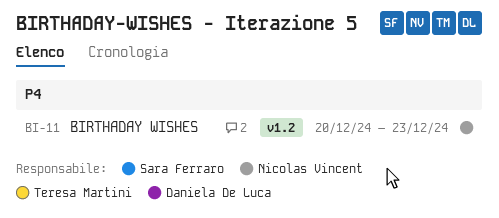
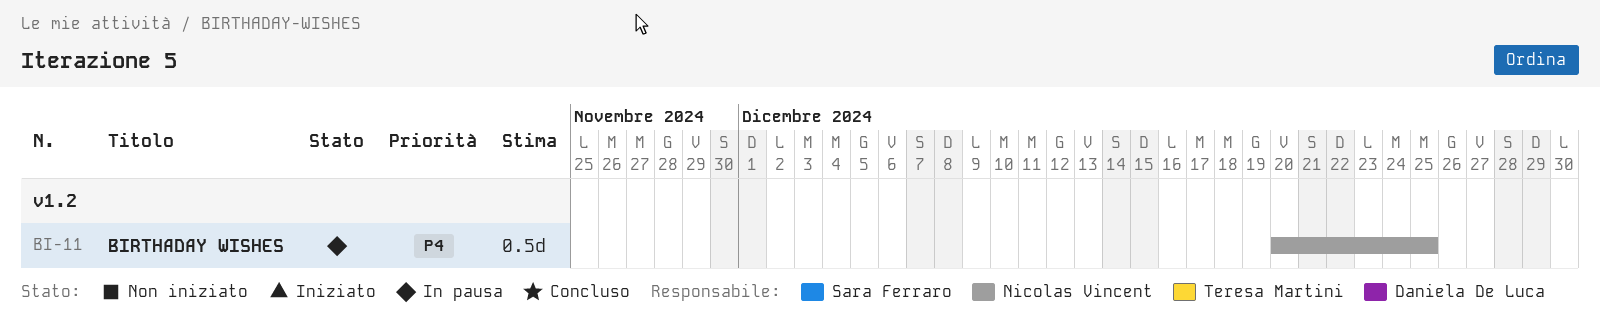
BI-11, due: Dec 23 -> Dec 25

